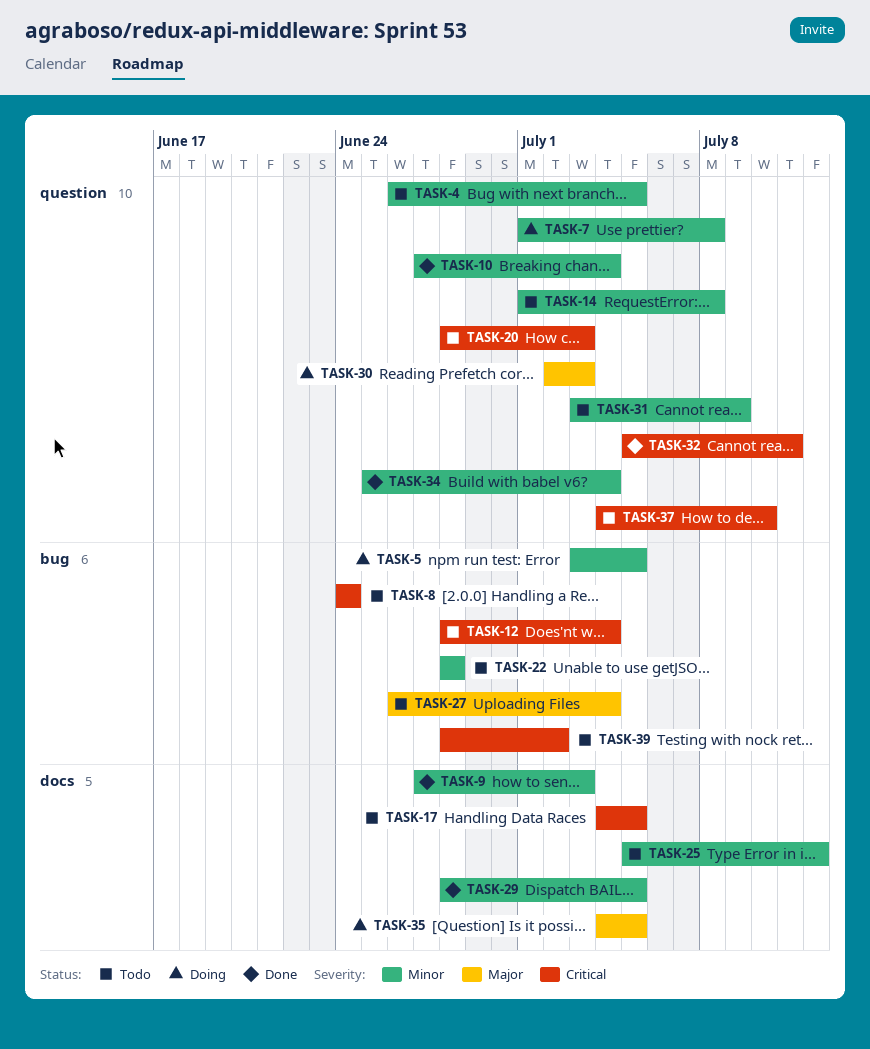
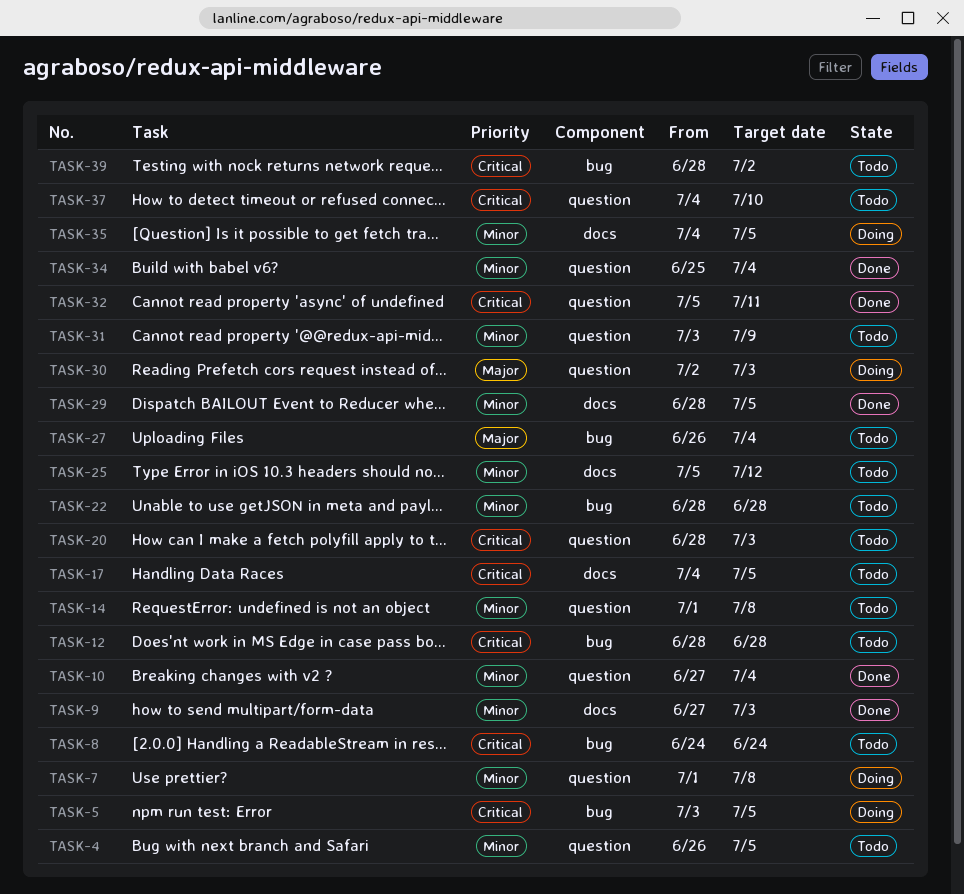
TASK-5, priority: Minor -> Critical
TASK-12, due: Jul 4 -> Jun 28
TASK-35, priority: Major -> Minor

